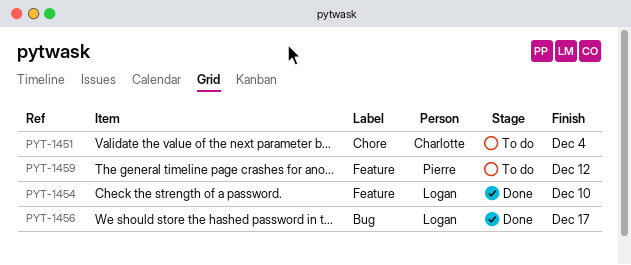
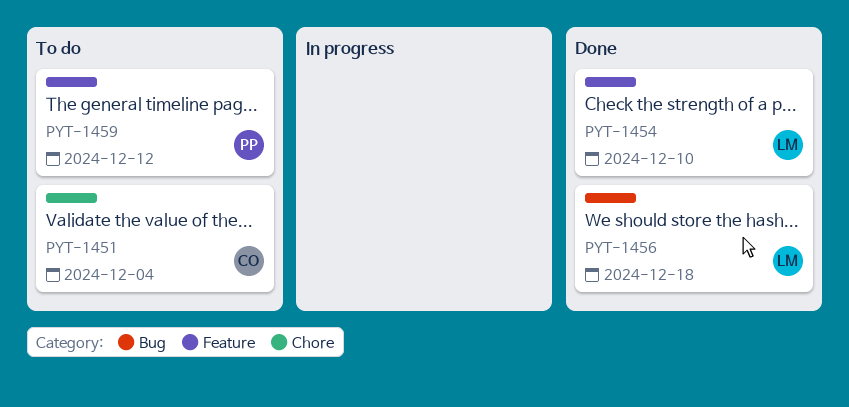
PYT-1456, due: Dec 17 -> Dec 18

